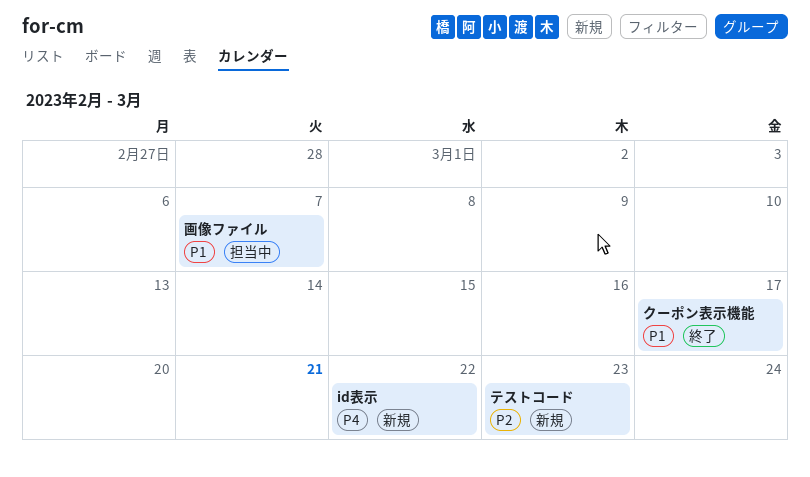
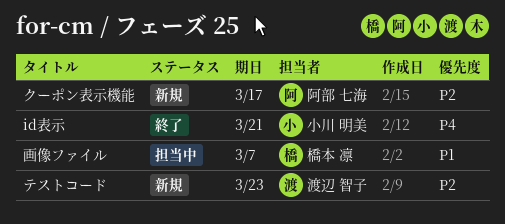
id表示, status: 新規 -> 終了
id表示, due: Mar 22 -> Mar 21
クーポン表示機能, status: 終了 -> 新規
クーポン表示機能, priority: P1 -> P2

